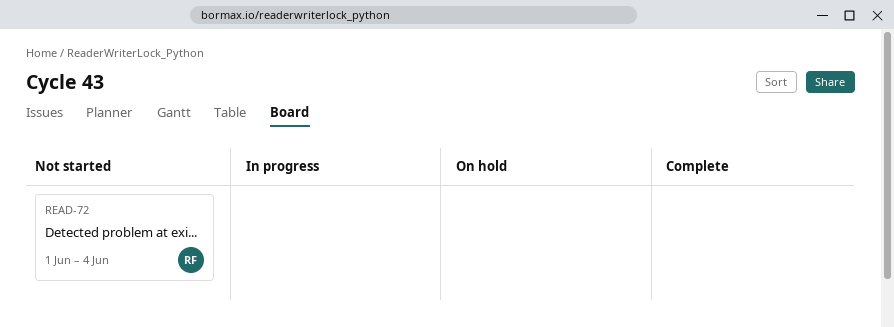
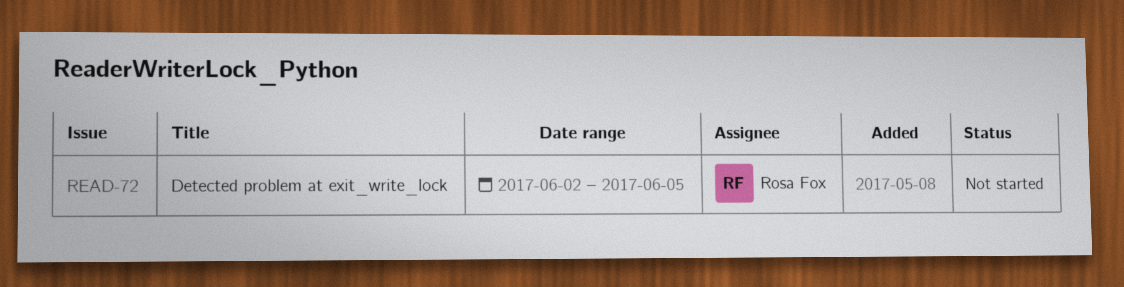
READ-72, start: Jun 1 -> Jun 2
READ-72, due: Jun 4 -> Jun 5

